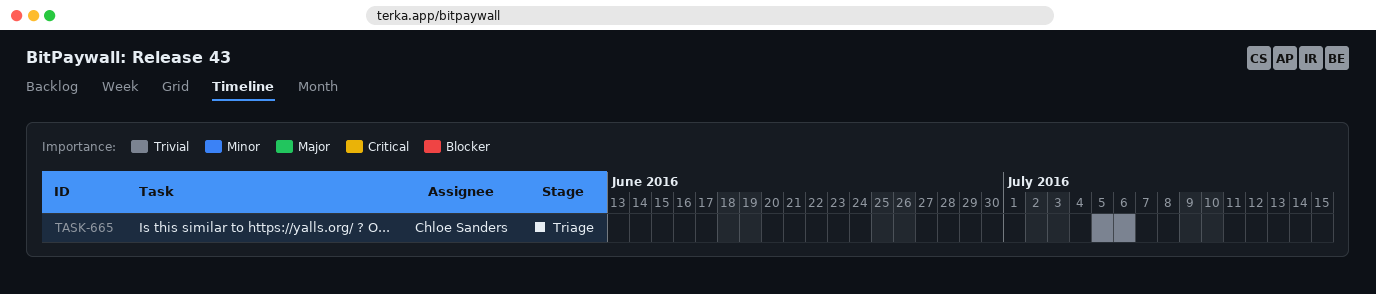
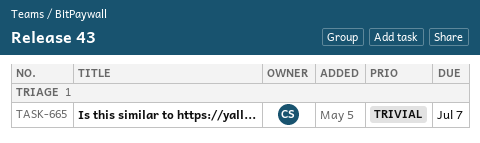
TASK-665, due: Jul 6 -> Jul 7

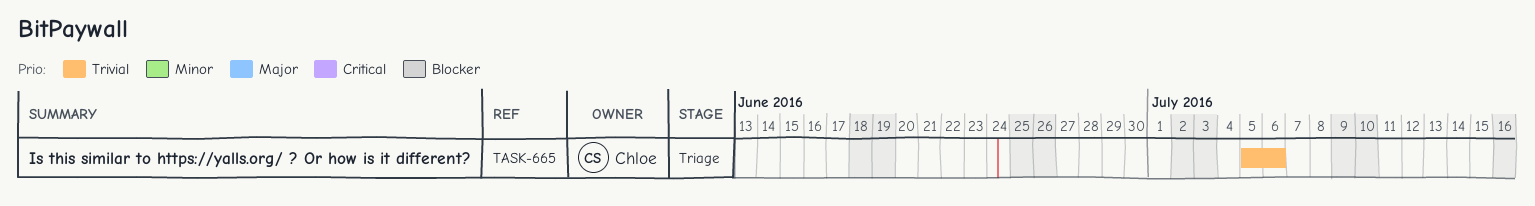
TASK-665, due: Jul 7 -> Jul 6

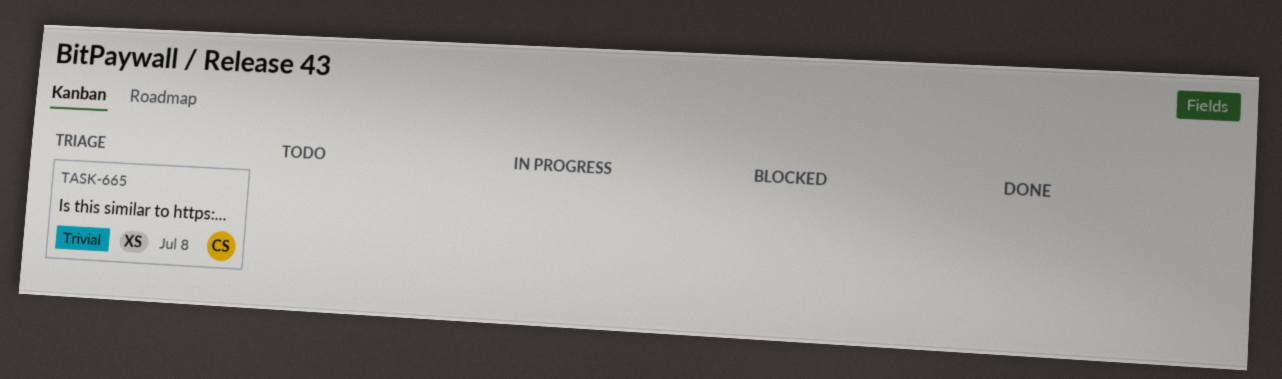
TASK-665, due: Jul 6 -> Jul 8

